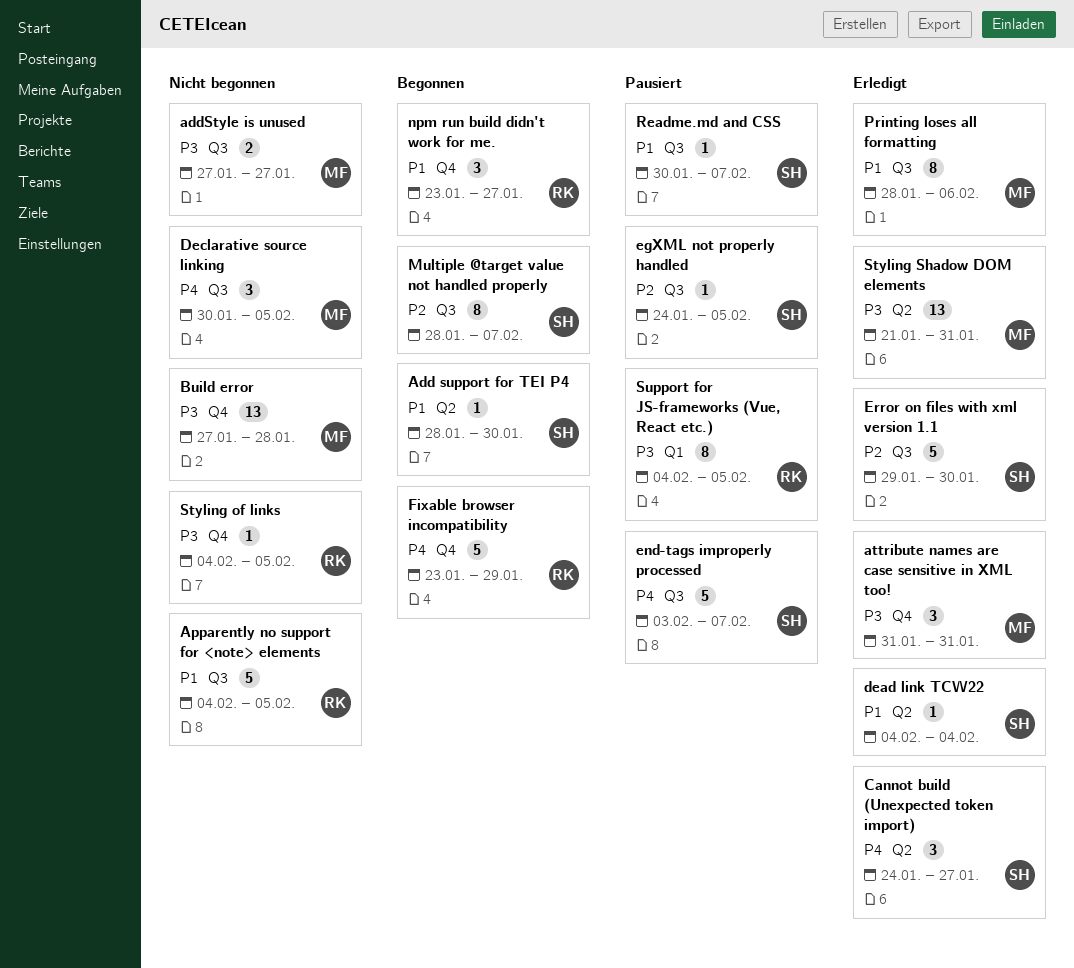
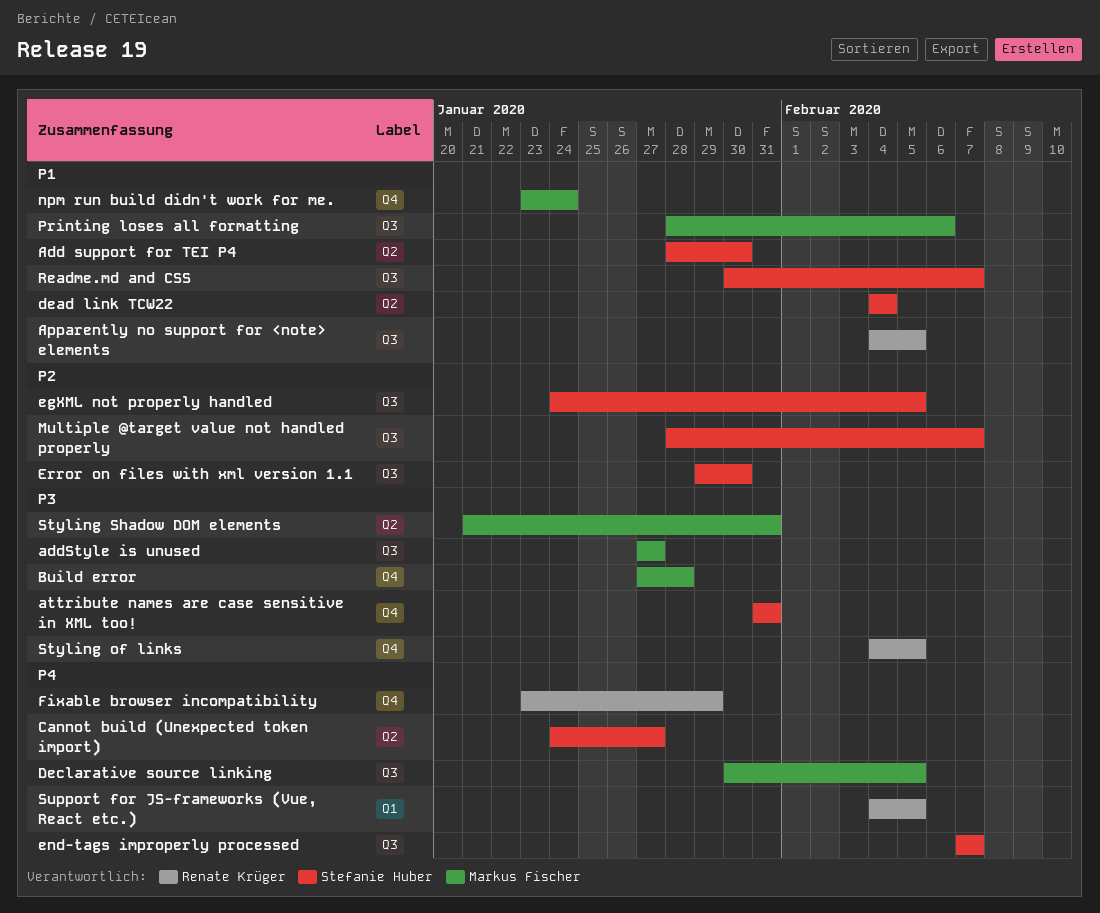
attribute names are case sensitive in XML too!, owner: Markus Fischer -> Stefanie Huber
end-tags improperly processed, start: Feb 3 -> Feb 7
npm run build didn't work for me., owner: Renate Krüger -> Markus Fischer
npm run build didn't work for me., due: Jan 27 -> Jan 24
Support for JS-frameworks (Vue, React etc.), priority: P3 -> P4

